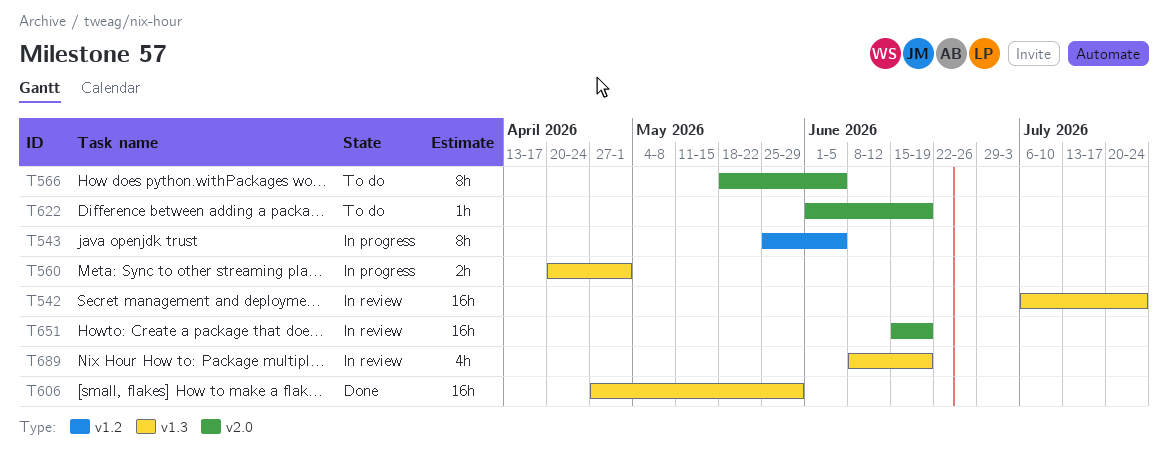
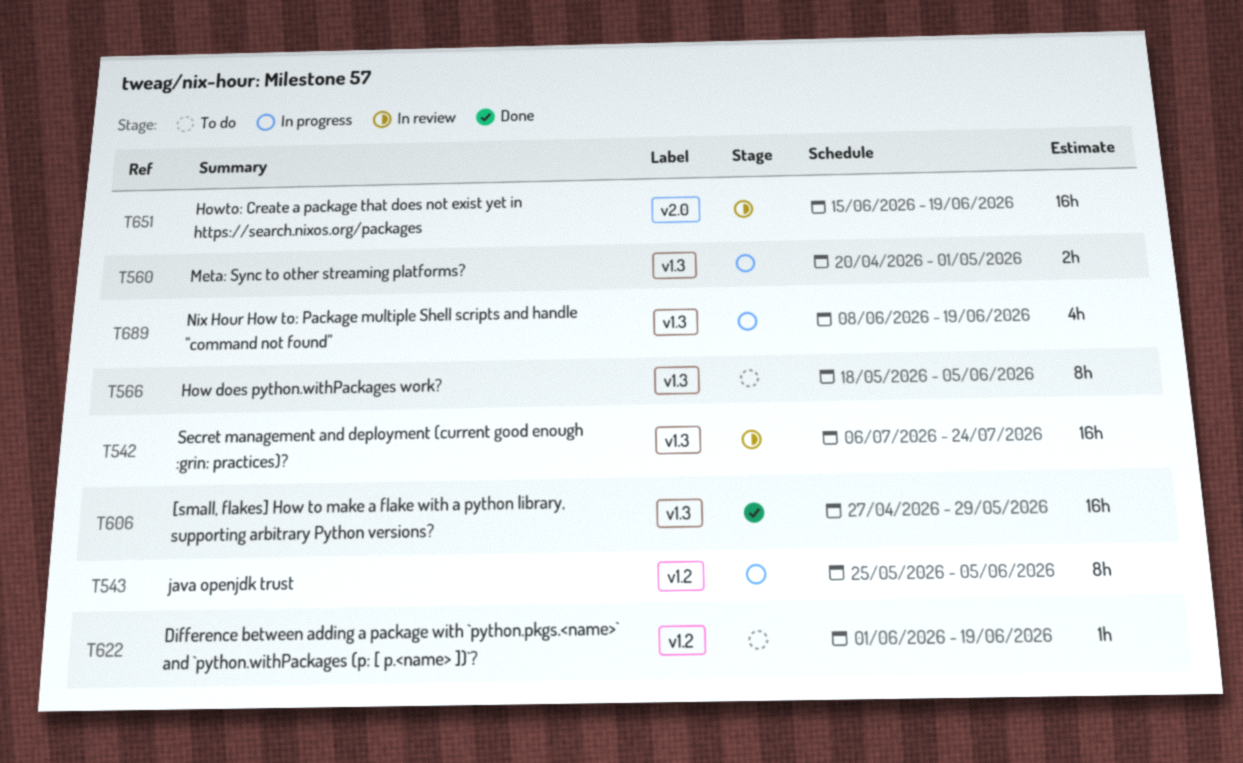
T566, label: v2.0 -> v1.3
T622, label: v2.0 -> v1.2
T689, status: In review -> In progress

